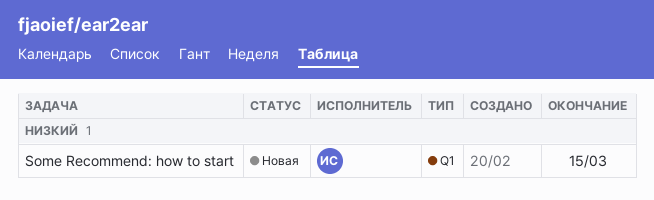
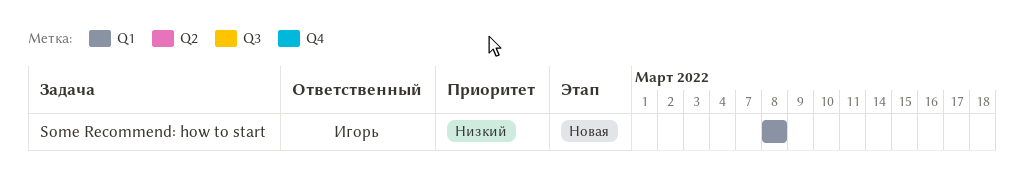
Some Recommend: how to start, due: Mar 15 -> Mar 8

